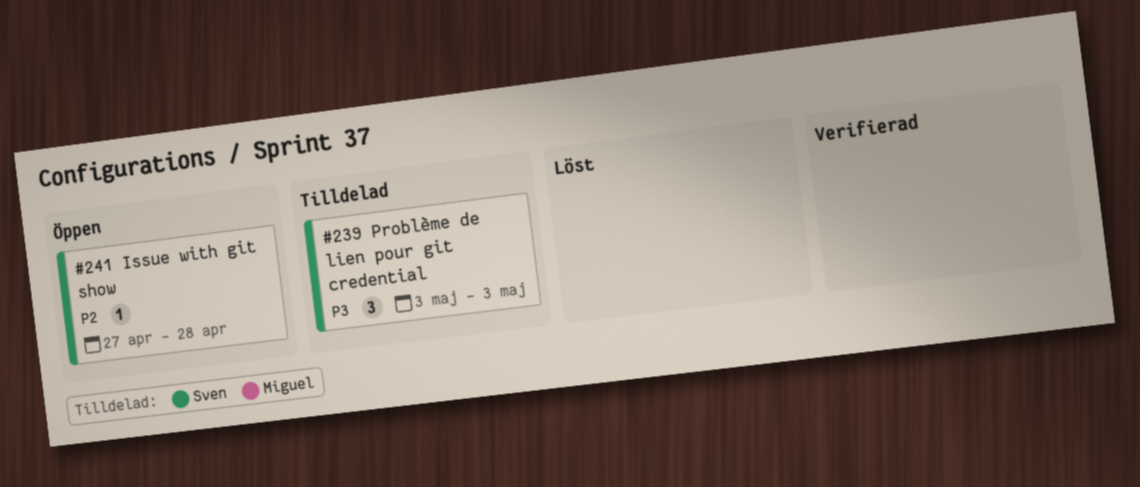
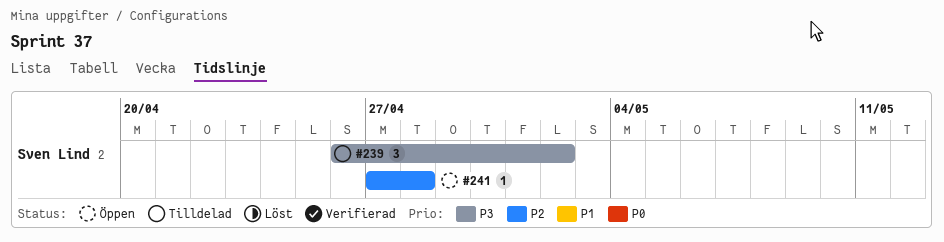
#239, start: May 3 -> Apr 26
#239, due: May 3 -> May 2

